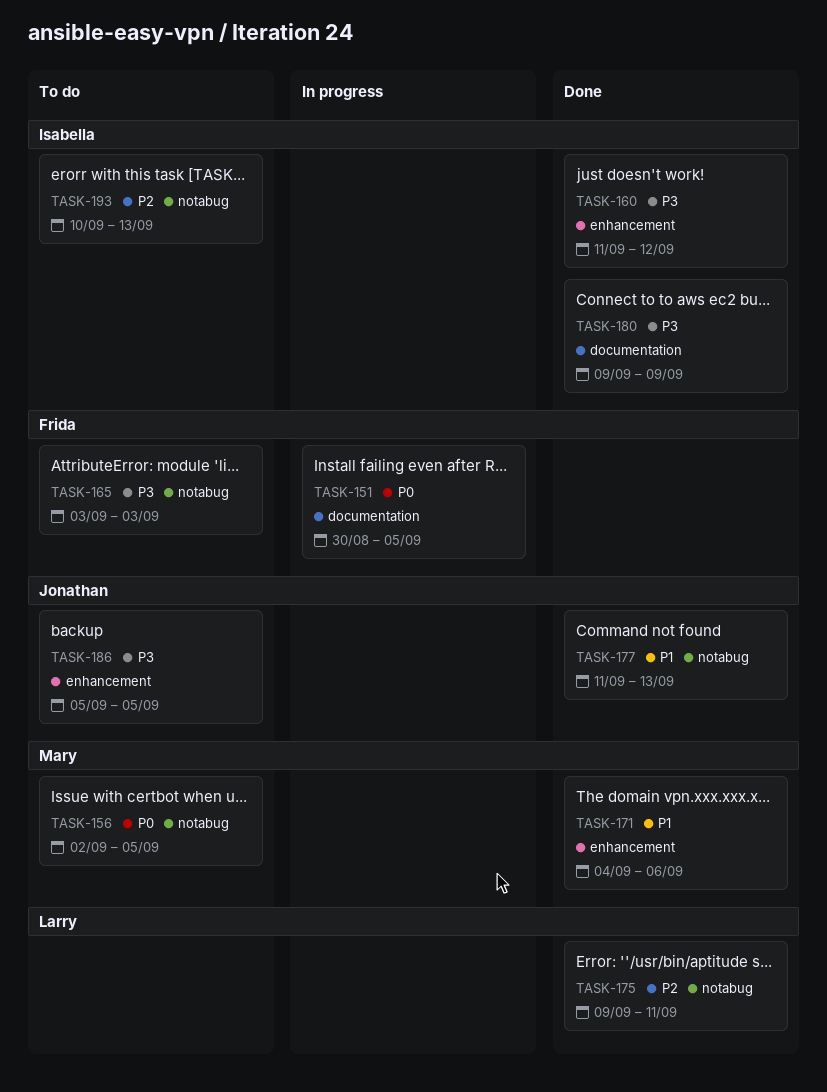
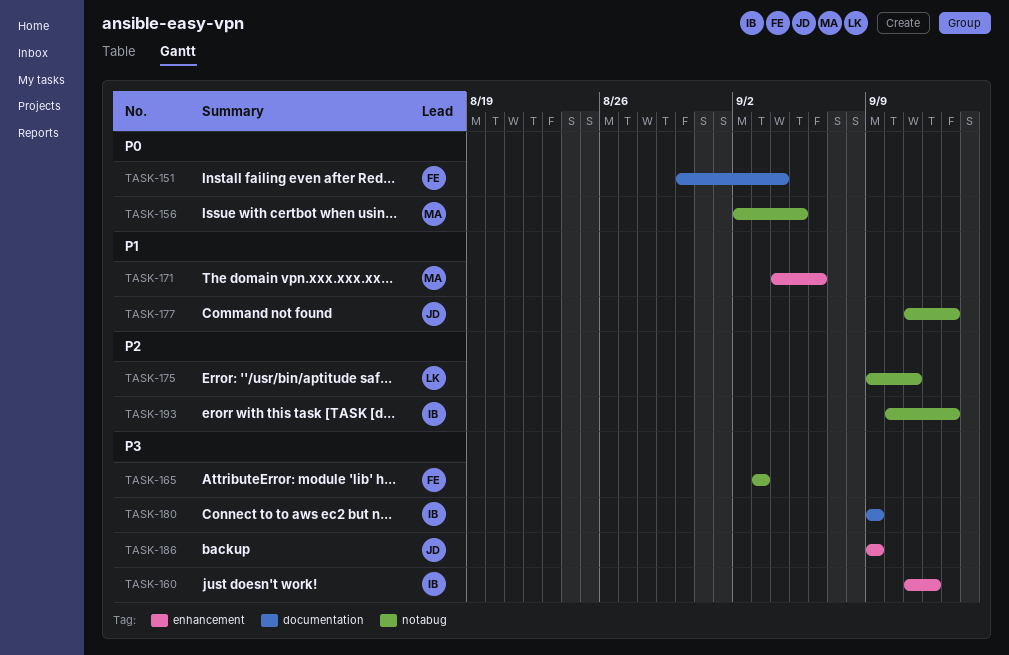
TASK-151, due: Sep 5 -> Sep 4
TASK-186, start: Sep 5 -> Sep 9
TASK-186, due: Sep 5 -> Sep 9

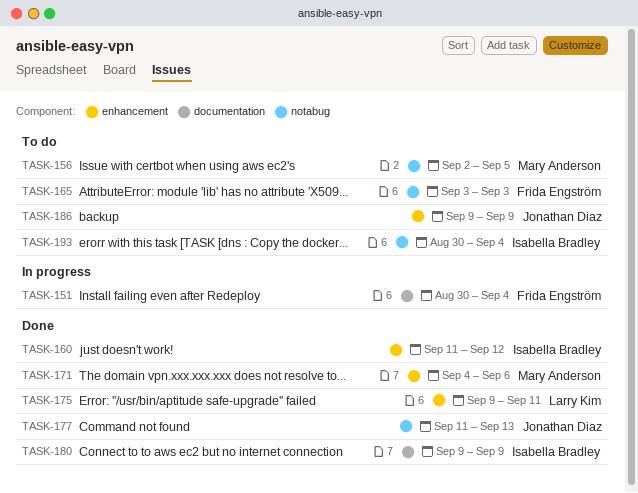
TASK-175, label: notabug -> enhancement
TASK-193, start: Sep 10 -> Aug 30
TASK-193, due: Sep 13 -> Sep 4

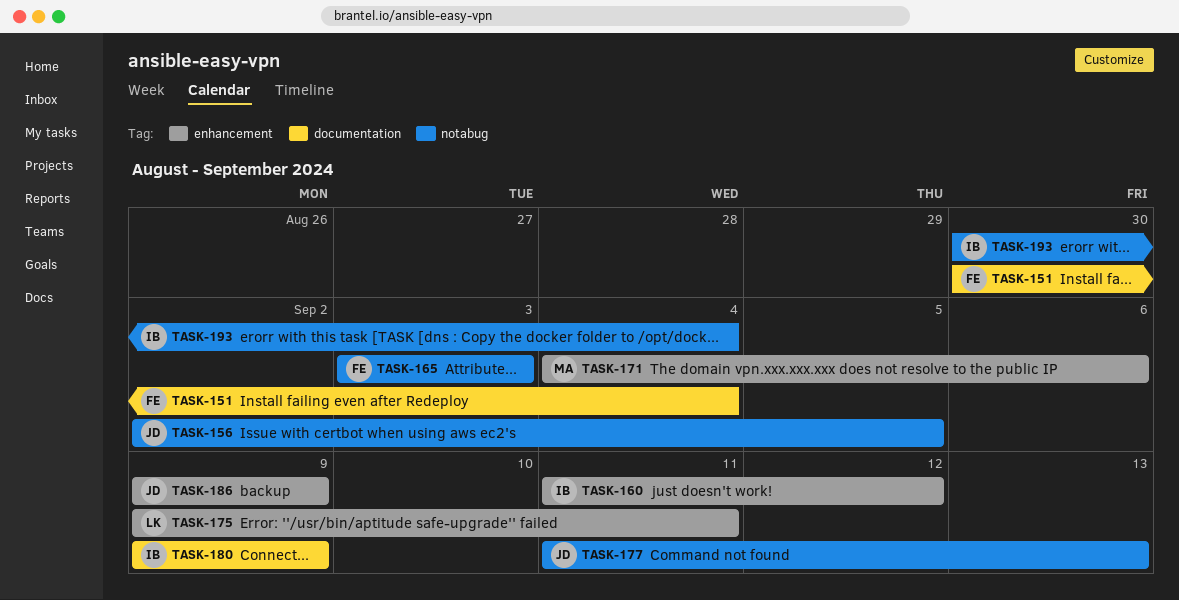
TASK-156, owner: Mary Anderson -> Jonathan Diaz

